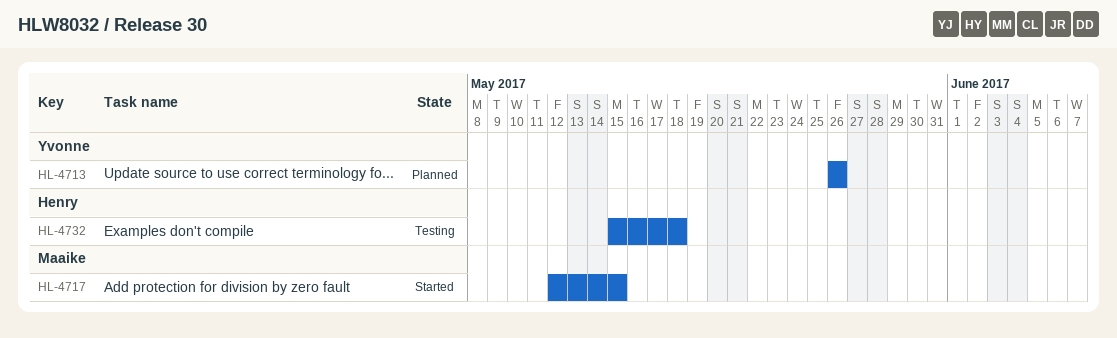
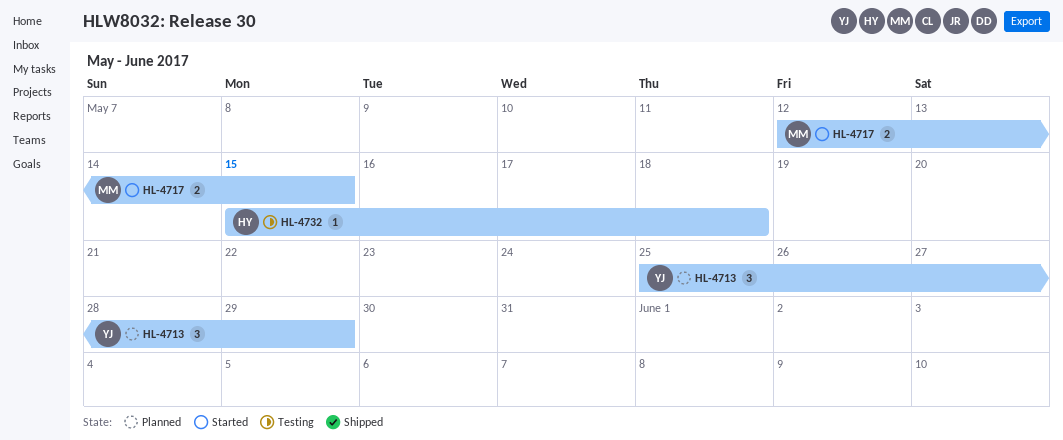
HL-4713, start: May 26 -> May 25
HL-4713, due: May 26 -> May 29

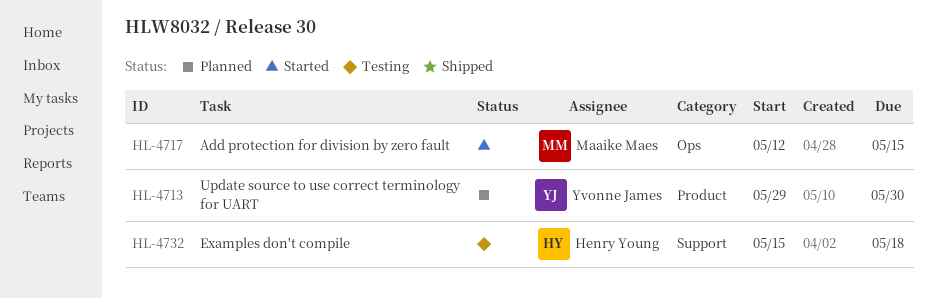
HL-4713, start: May 25 -> May 29
HL-4713, due: May 29 -> May 30

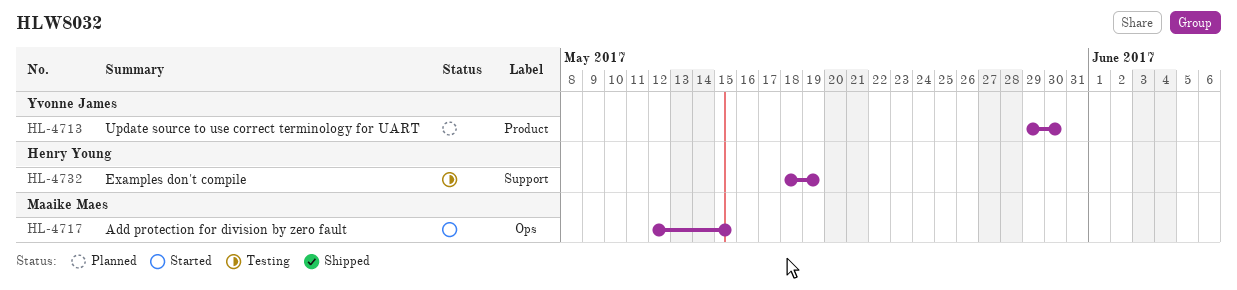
HL-4732, start: May 15 -> May 18
HL-4732, due: May 18 -> May 19

